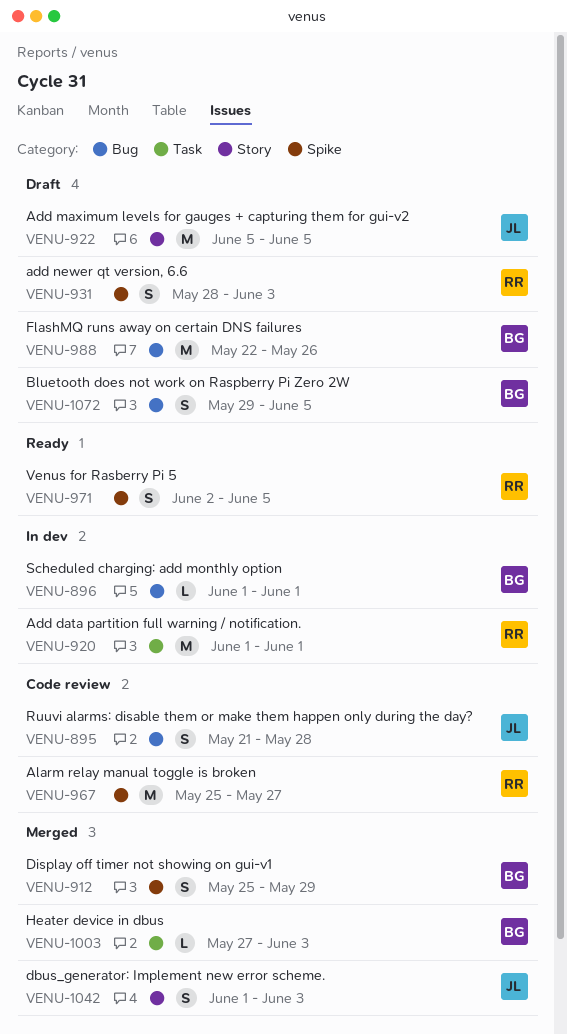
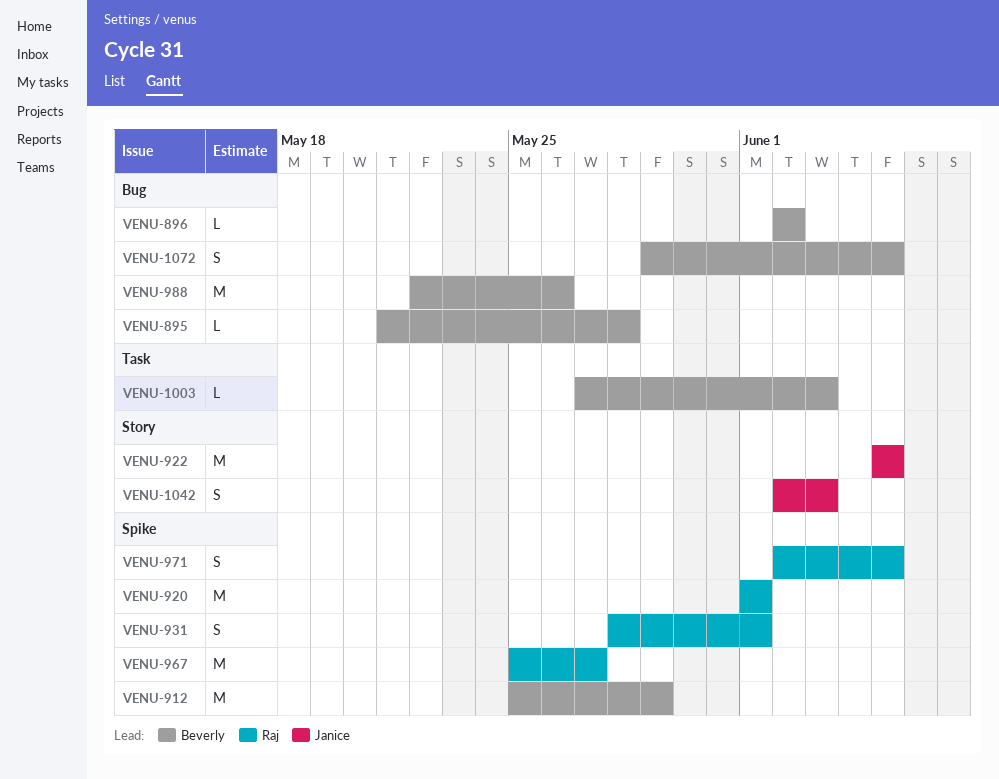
VENU-895, owner: Janice -> Beverly
VENU-895, estimate: S -> L
VENU-896, start: Jun 1 -> Jun 2
VENU-896, due: Jun 1 -> Jun 2
VENU-912, estimate: S -> M
VENU-920, label: Task -> Spike
VENU-931, due: Jun 3 -> Jun 1
VENU-1042, start: Jun 1 -> Jun 2

